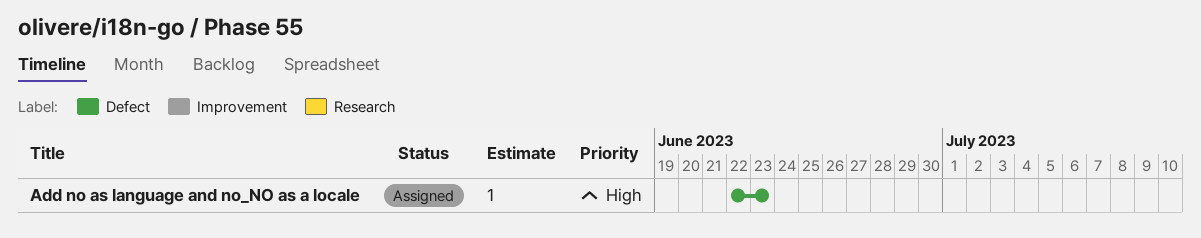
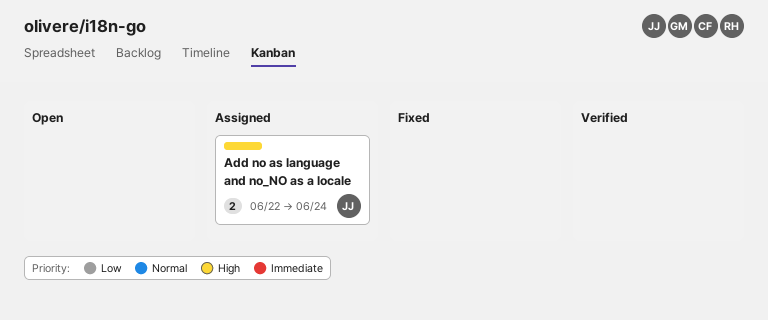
Add no as language and no_NO as a locale, estimate: 1 -> 2
Add no as language and no_NO as a locale, due: Jun 23 -> Jun 24

